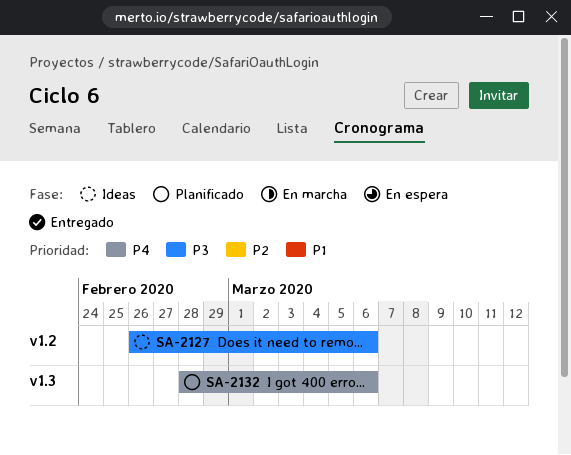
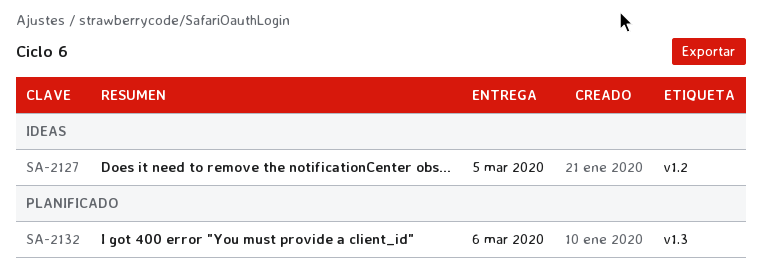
SA-2127, due: Mar 6 -> Mar 5

